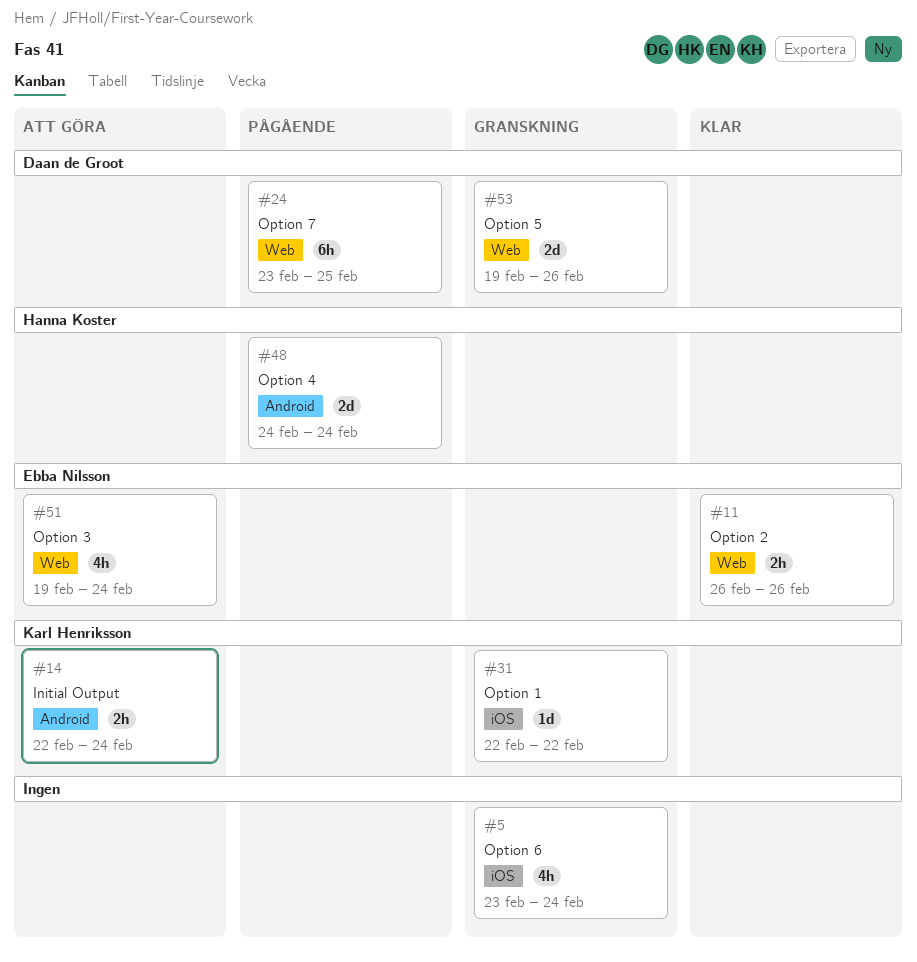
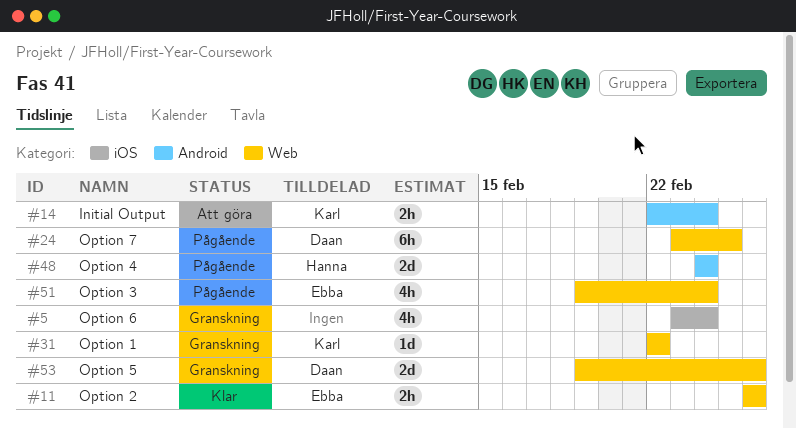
#31, label: iOS -> Web
#51, status: Att göra -> Pågående

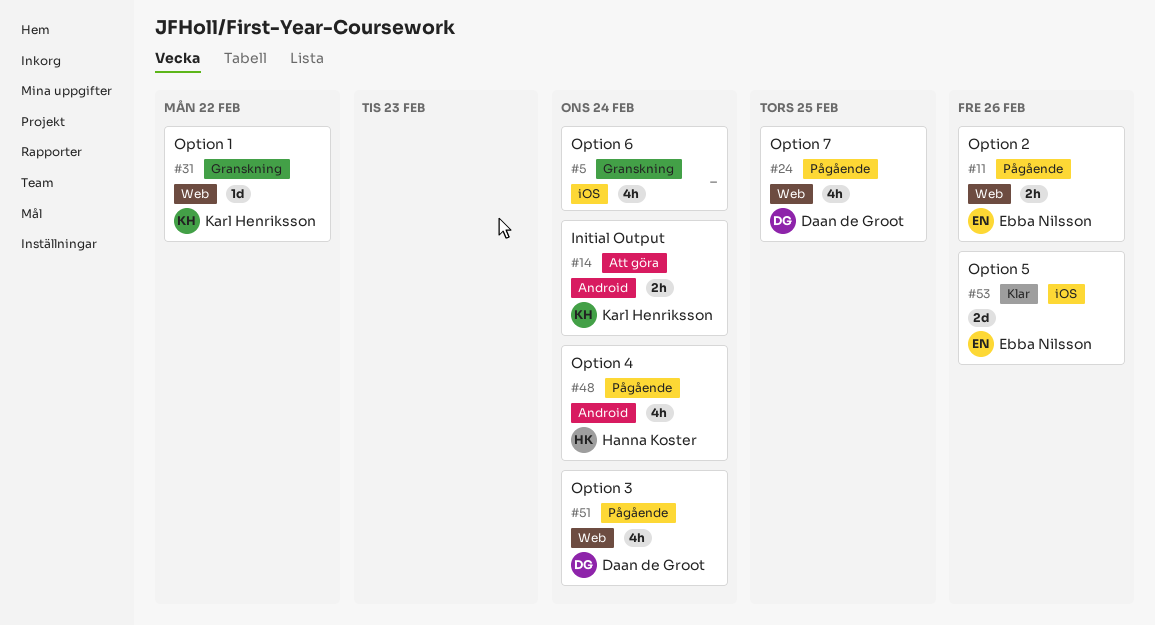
#11, status: Klar -> Pågående
#24, estimate: 6h -> 4h
#48, estimate: 2d -> 4h
#51, owner: Ebba Nilsson -> Daan de Groot
#53, status: Granskning -> Klar
#53, owner: Daan de Groot -> Ebba Nilsson
#53, label: Web -> iOS

